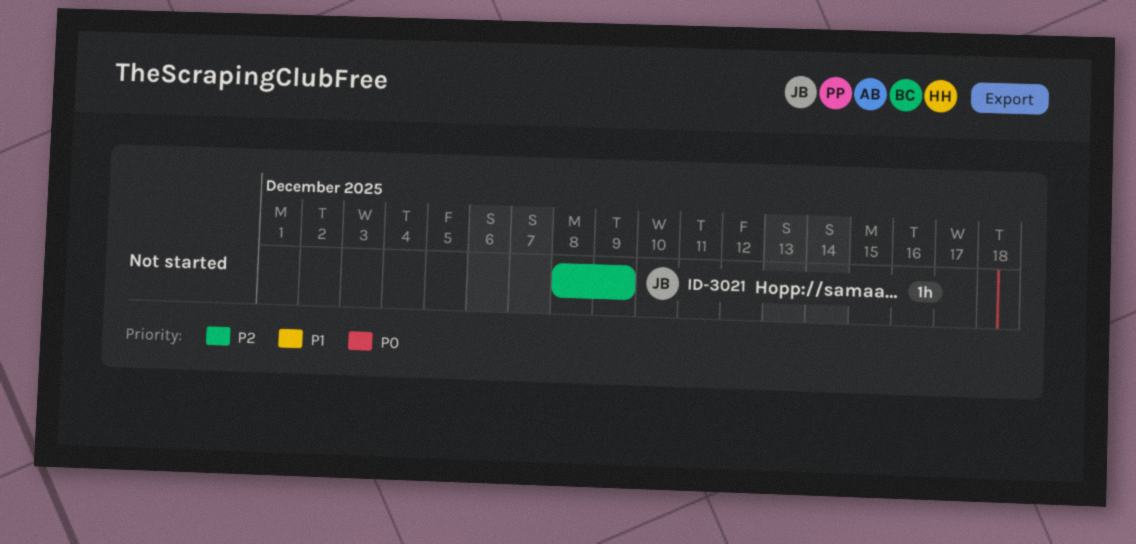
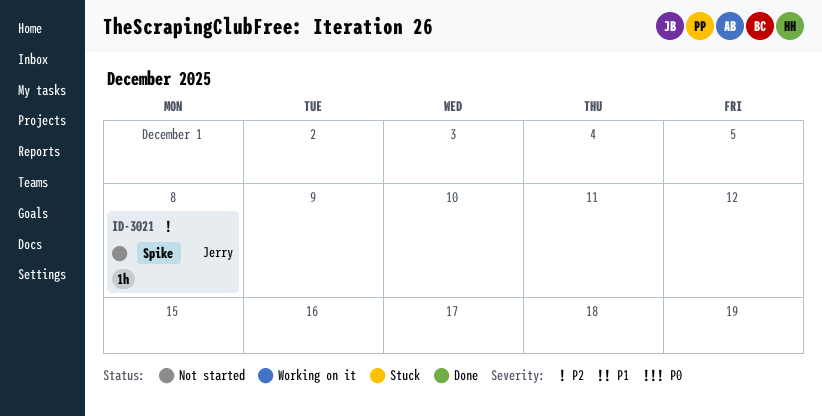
ID-3021, due: Dec 9 -> Dec 8

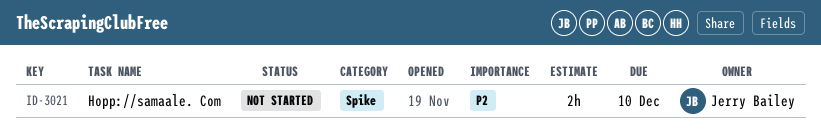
ID-3021, estimate: 1h -> 2h
ID-3021, due: Dec 8 -> Dec 10

